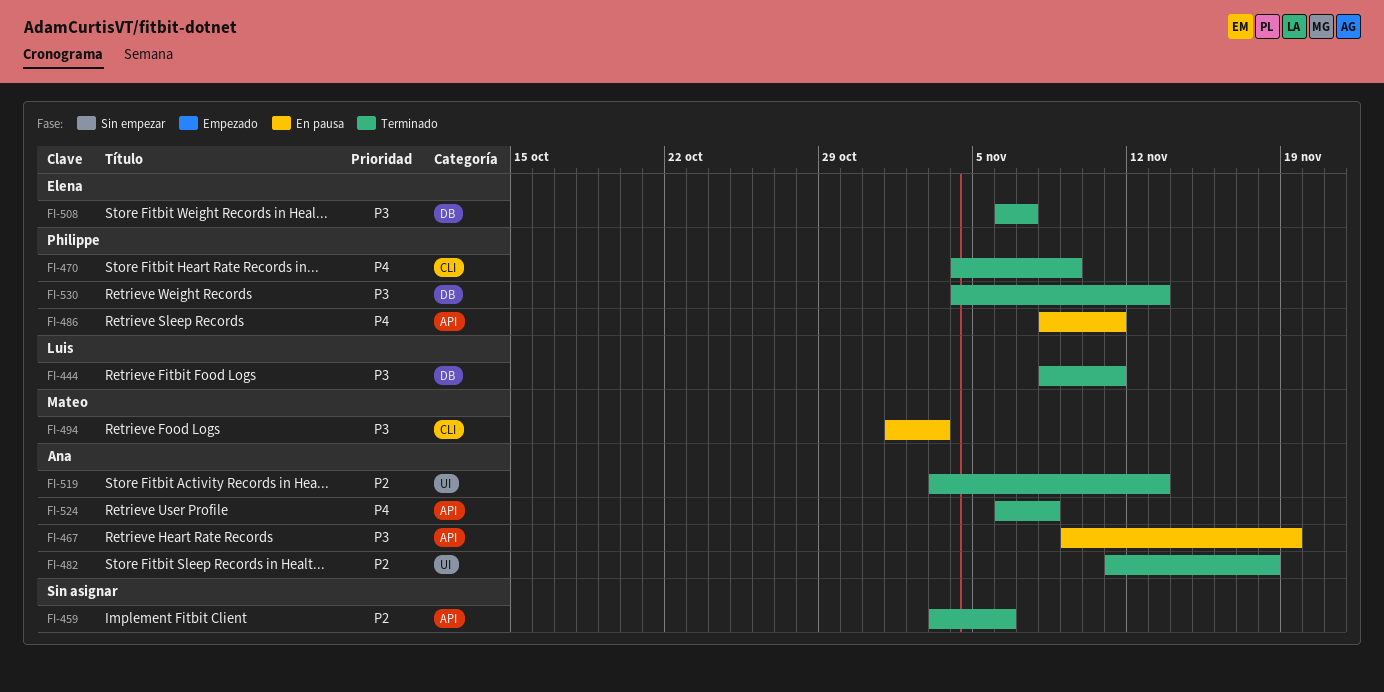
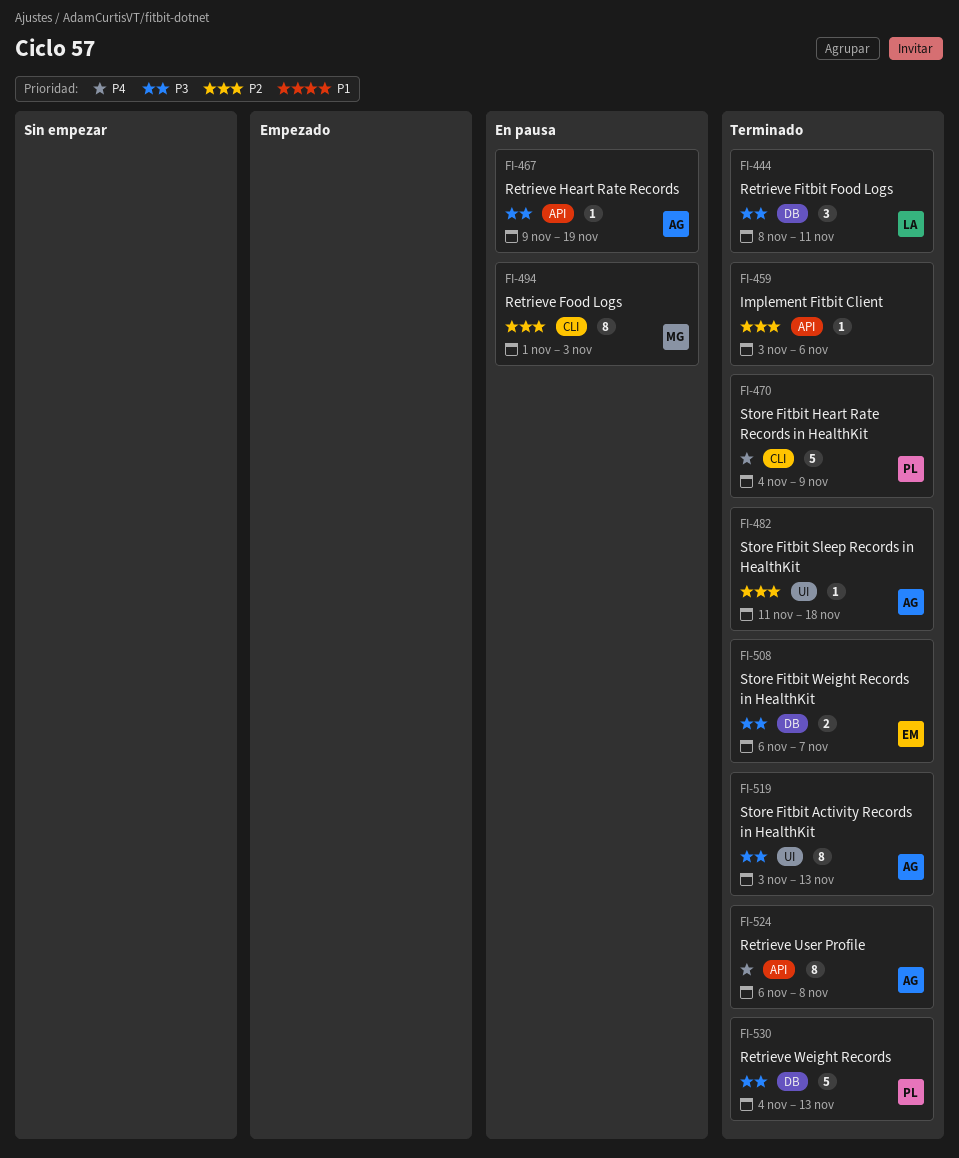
FI-486: present -> none
FI-494, priority: P3 -> P2
FI-519, priority: P2 -> P3

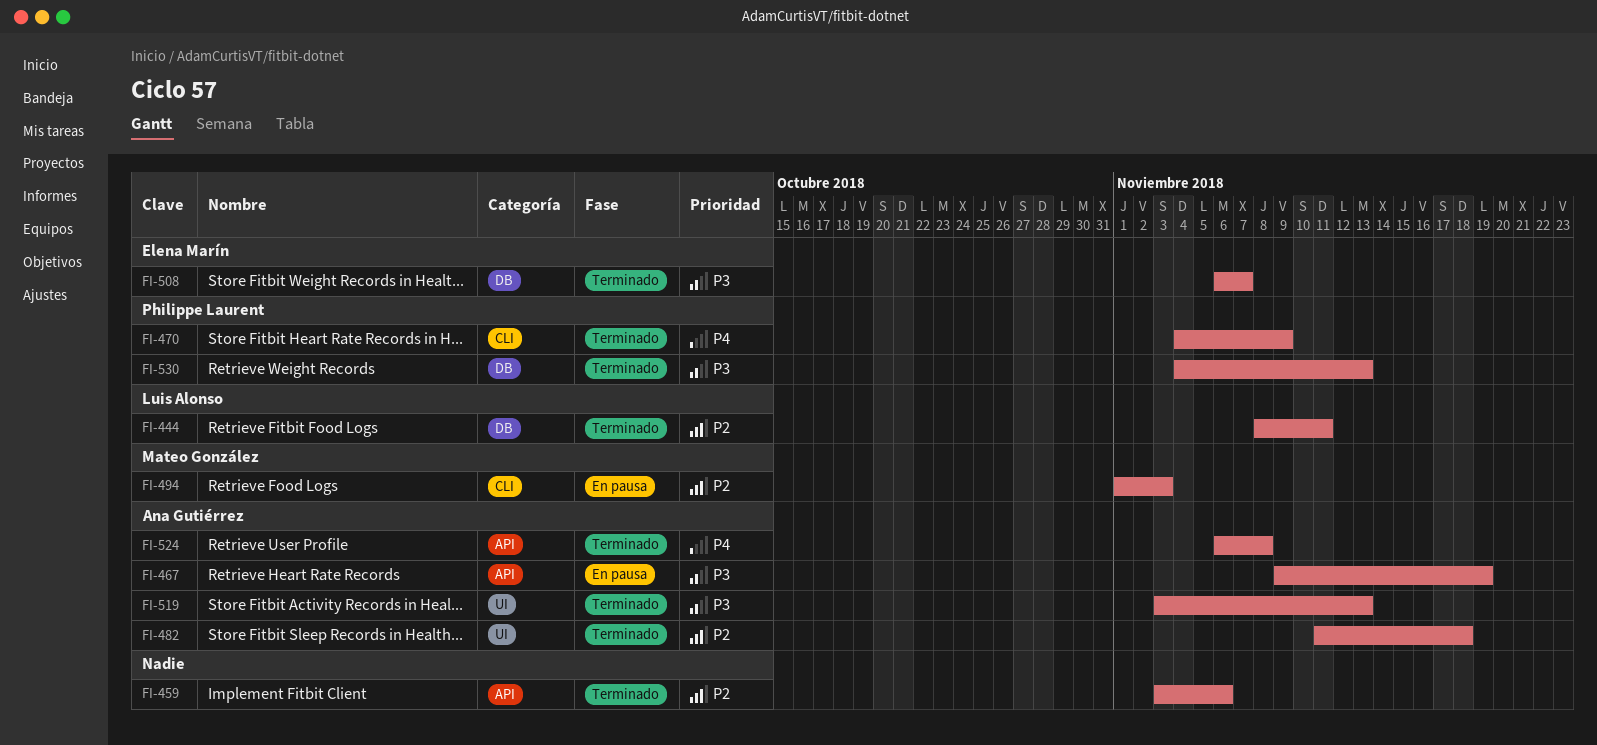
FI-444, priority: P3 -> P2

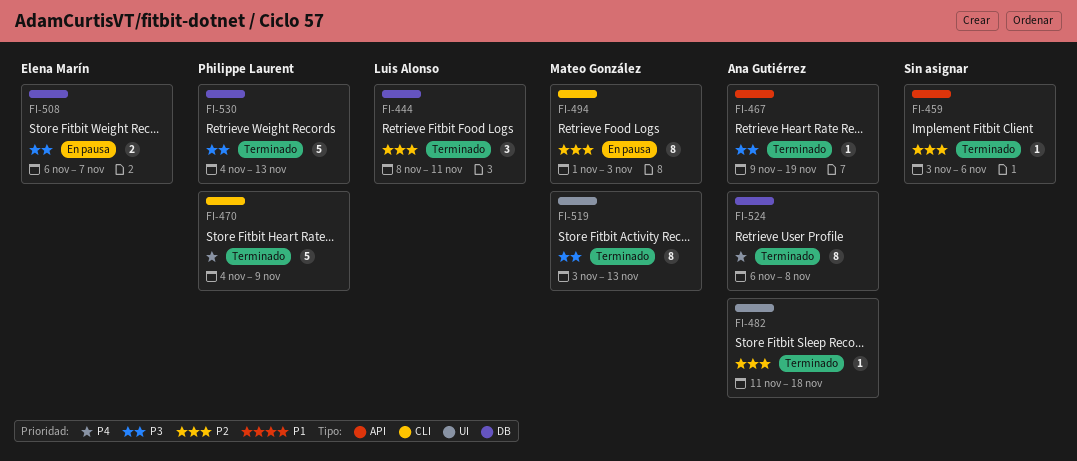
FI-467, status: En pausa -> Terminado
FI-508, status: Terminado -> En pausa
FI-519, owner: Ana Gutiérrez -> Mateo González
FI-524, label: API -> DB

